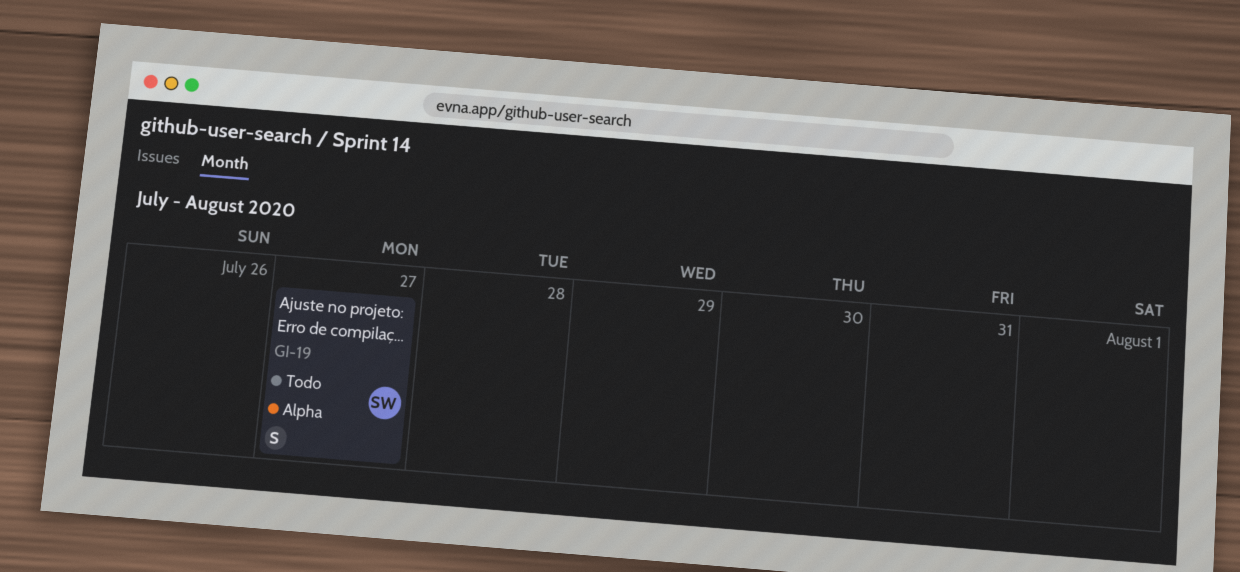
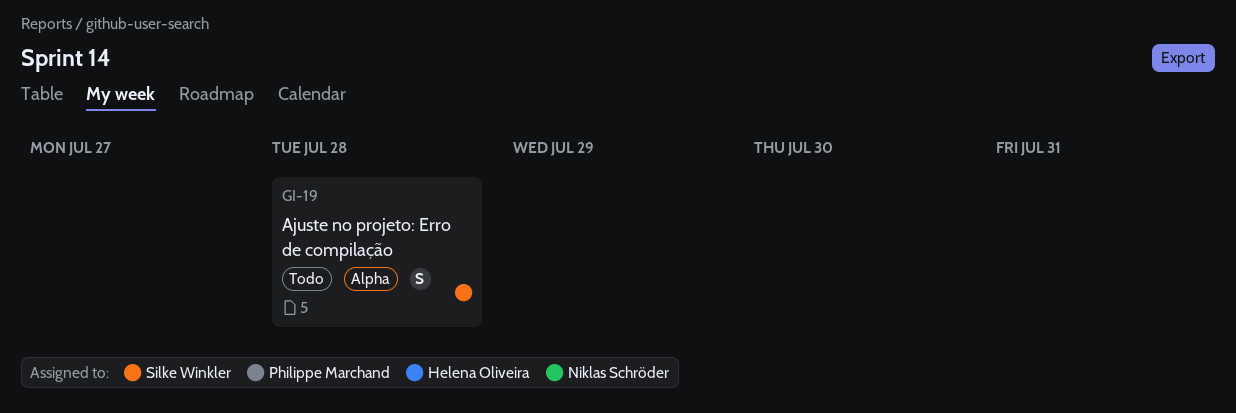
GI-19, due: Jul 27 -> Jul 28

